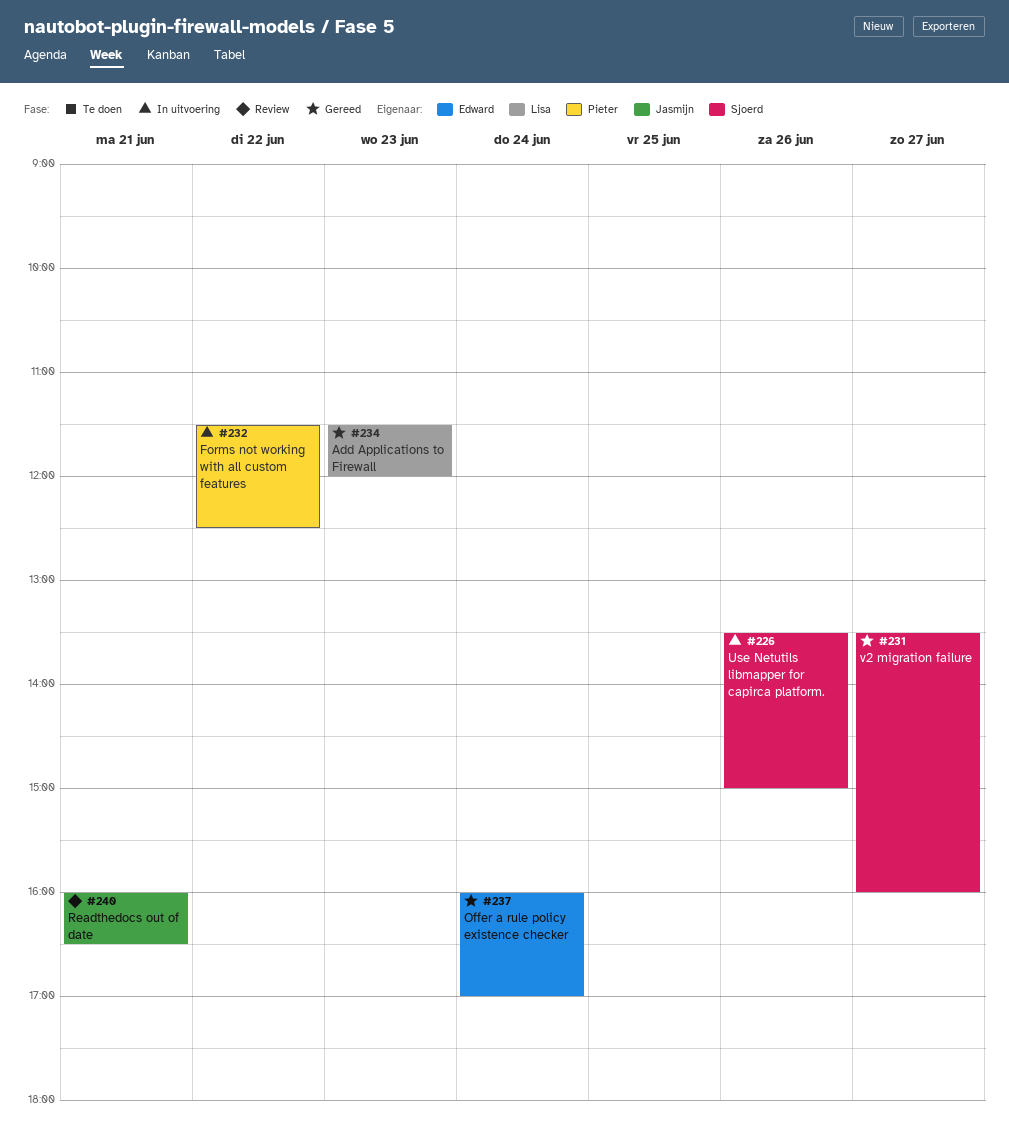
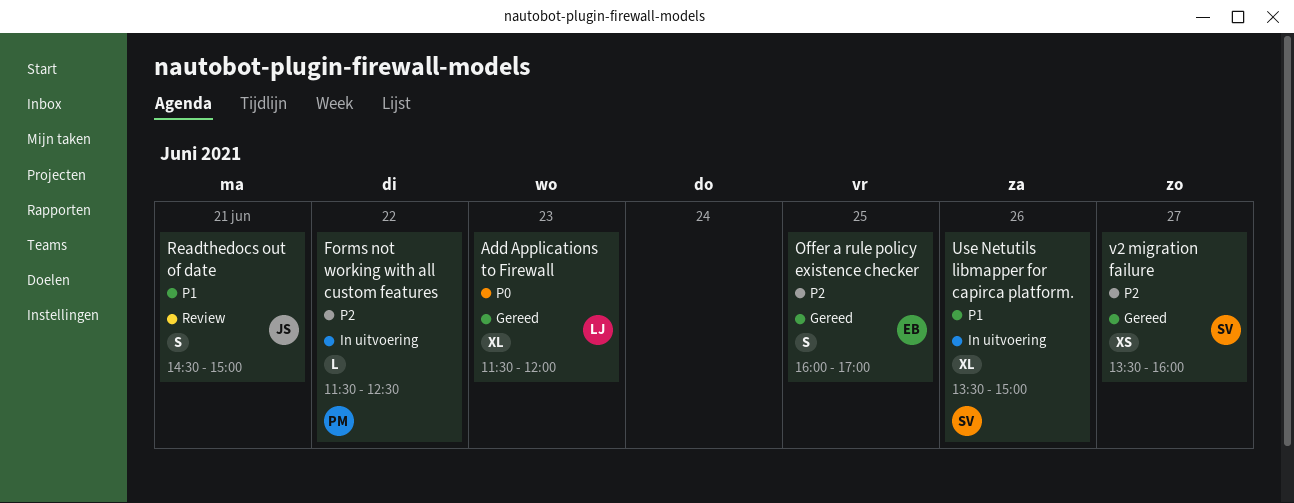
Offer a rule policy existence checker, day: Jun 24 -> Jun 25
Readthedocs out of date, begins: 16:00 -> 14:30
Readthedocs out of date, ends: 16:30 -> 15:00

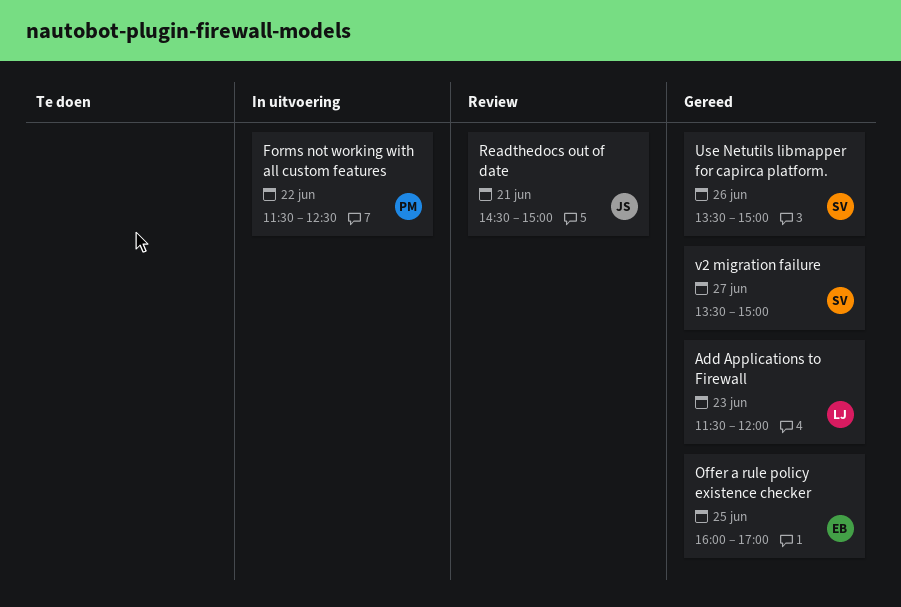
Use Netutils libmapper for capirca platform., status: In uitvoering -> Gereed
v2 migration failure, ends: 16:00 -> 15:00

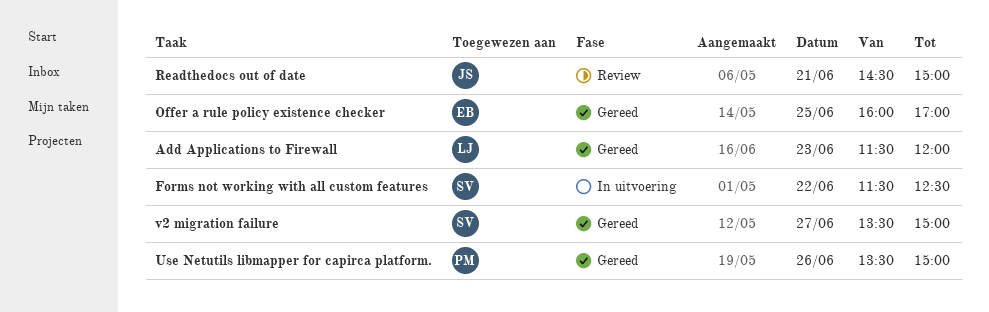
Forms not working with all custom features, owner: PM -> SV
Use Netutils libmapper for capirca platform., owner: SV -> PM

